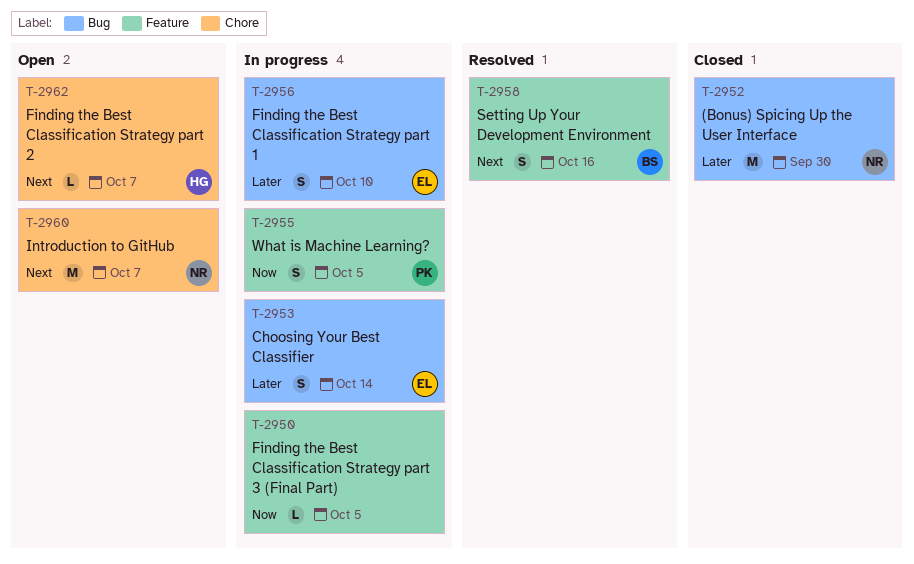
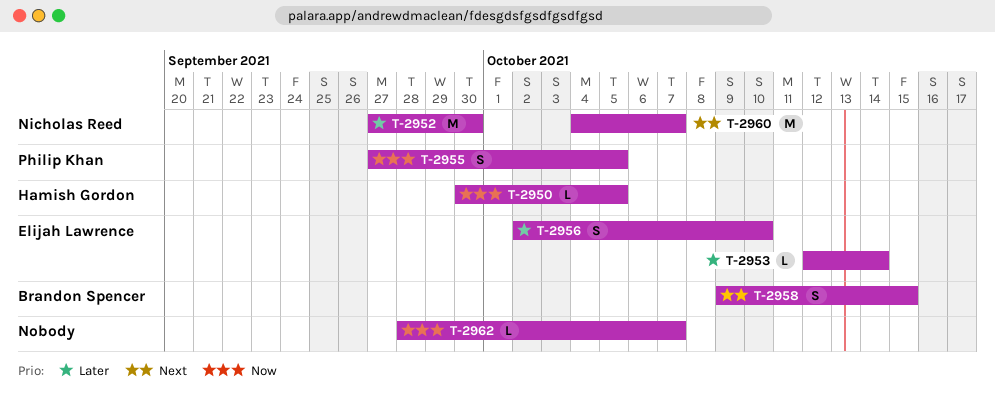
T-2950, owner: none -> Hamish Gordon
T-2953, estimate: S -> L
T-2958, due: Oct 16 -> Oct 15
T-2962, owner: Hamish Gordon -> none
T-2962, priority: Next -> Now

